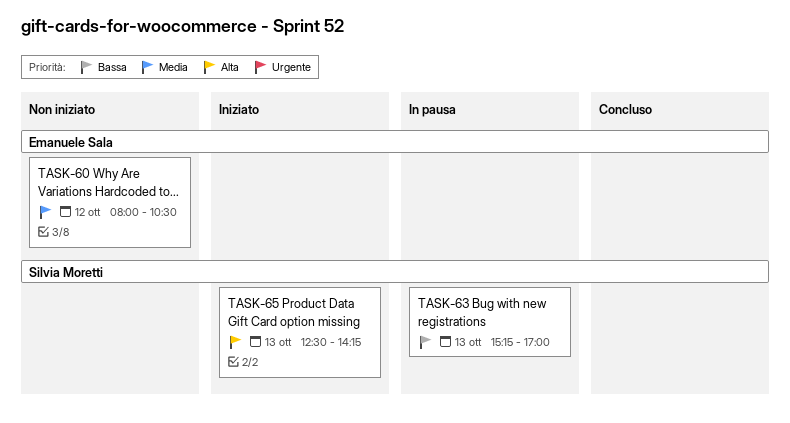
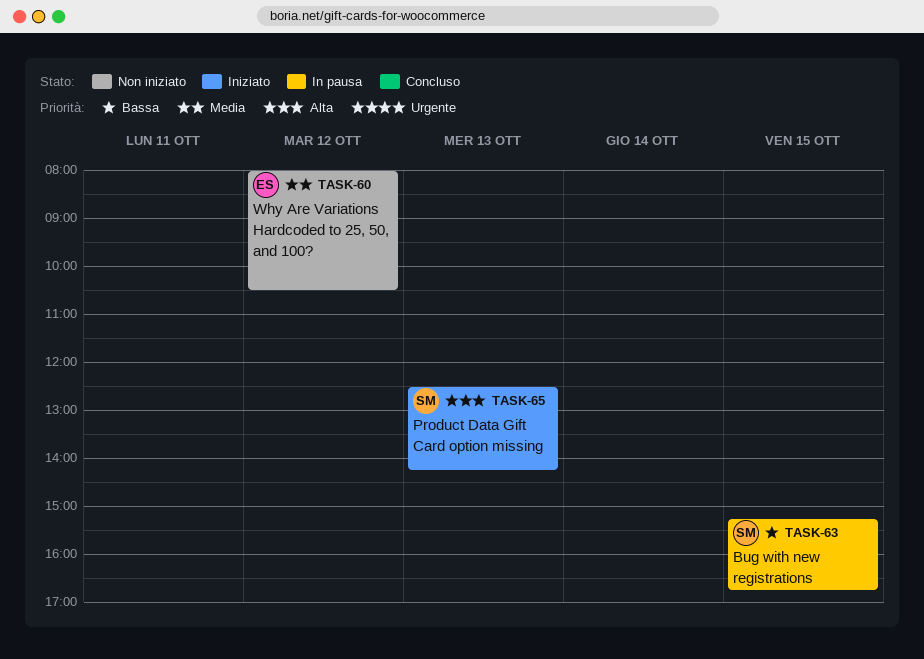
TASK-63, day: Oct 13 -> Oct 15
TASK-63, ends: 17:00 -> 16:45

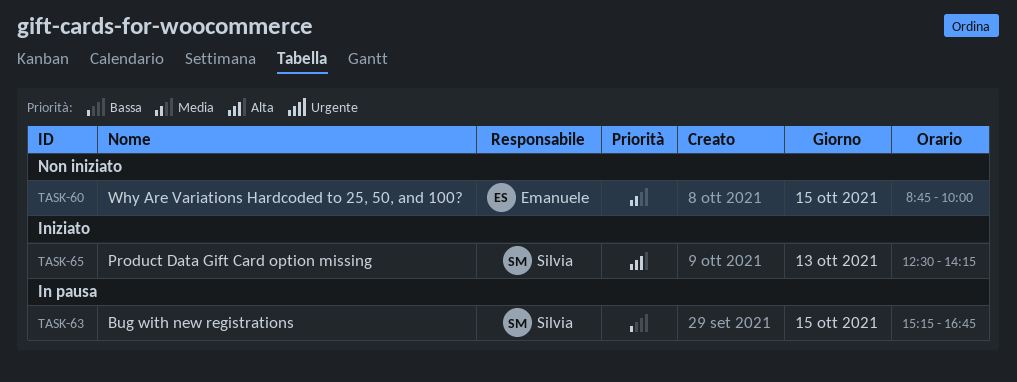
TASK-60, day: Oct 12 -> Oct 15
TASK-60, begins: 08:00 -> 08:45
TASK-60, ends: 10:30 -> 10:00

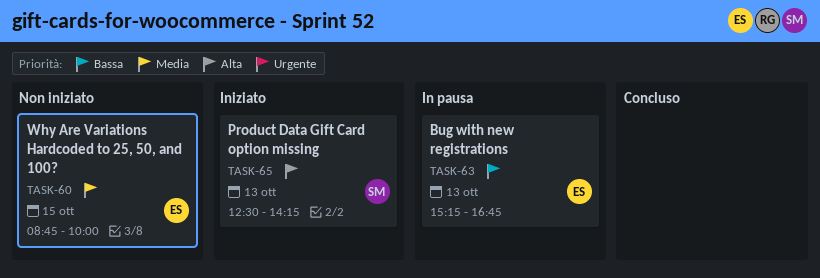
TASK-63, owner: Silvia -> Emanuele
TASK-63, day: Oct 15 -> Oct 13

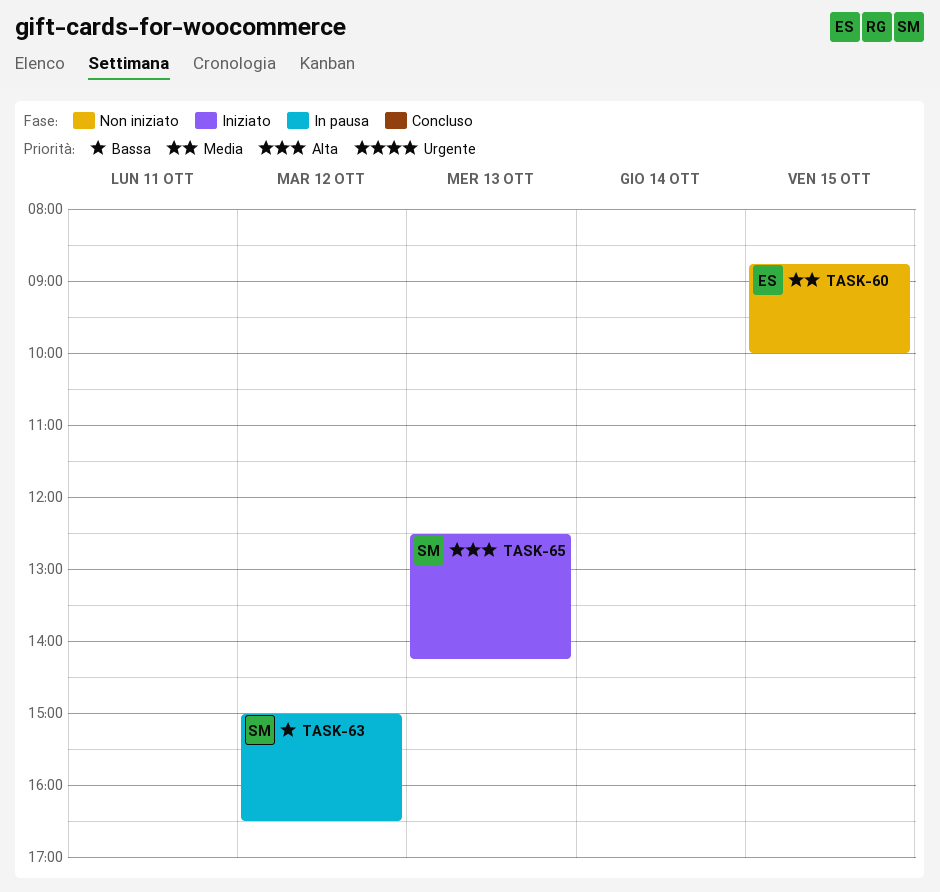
TASK-63, owner: ES -> SM
TASK-63, day: Oct 13 -> Oct 12
TASK-63, begins: 15:15 -> 15:00
TASK-63, ends: 16:45 -> 16:30

